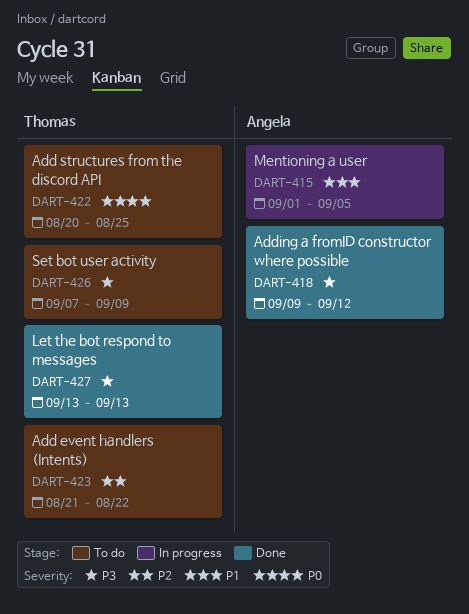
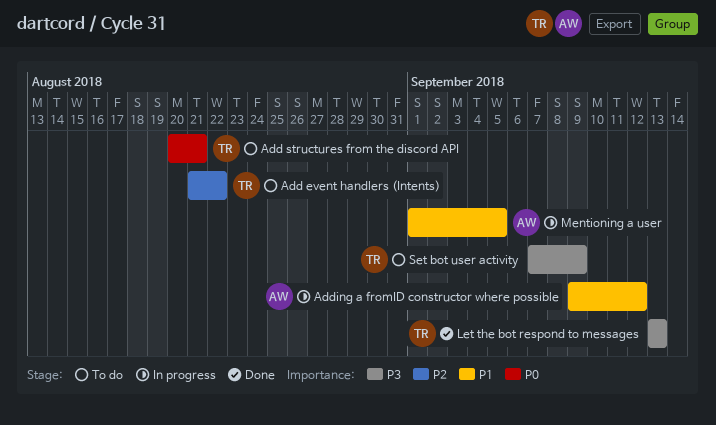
Add structures from the discord API, due: Aug 25 -> Aug 21
Adding a fromID constructor where possible, status: Done -> In progress
Adding a fromID constructor where possible, priority: P3 -> P1

